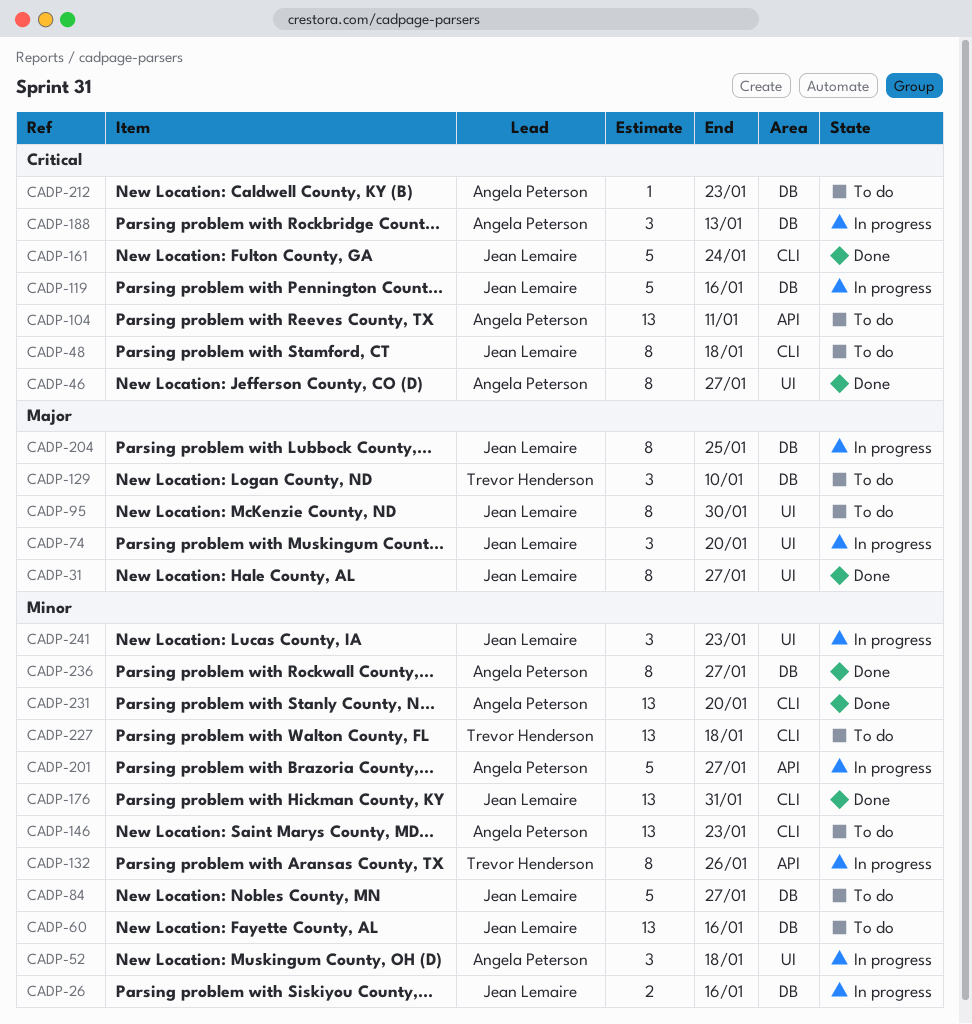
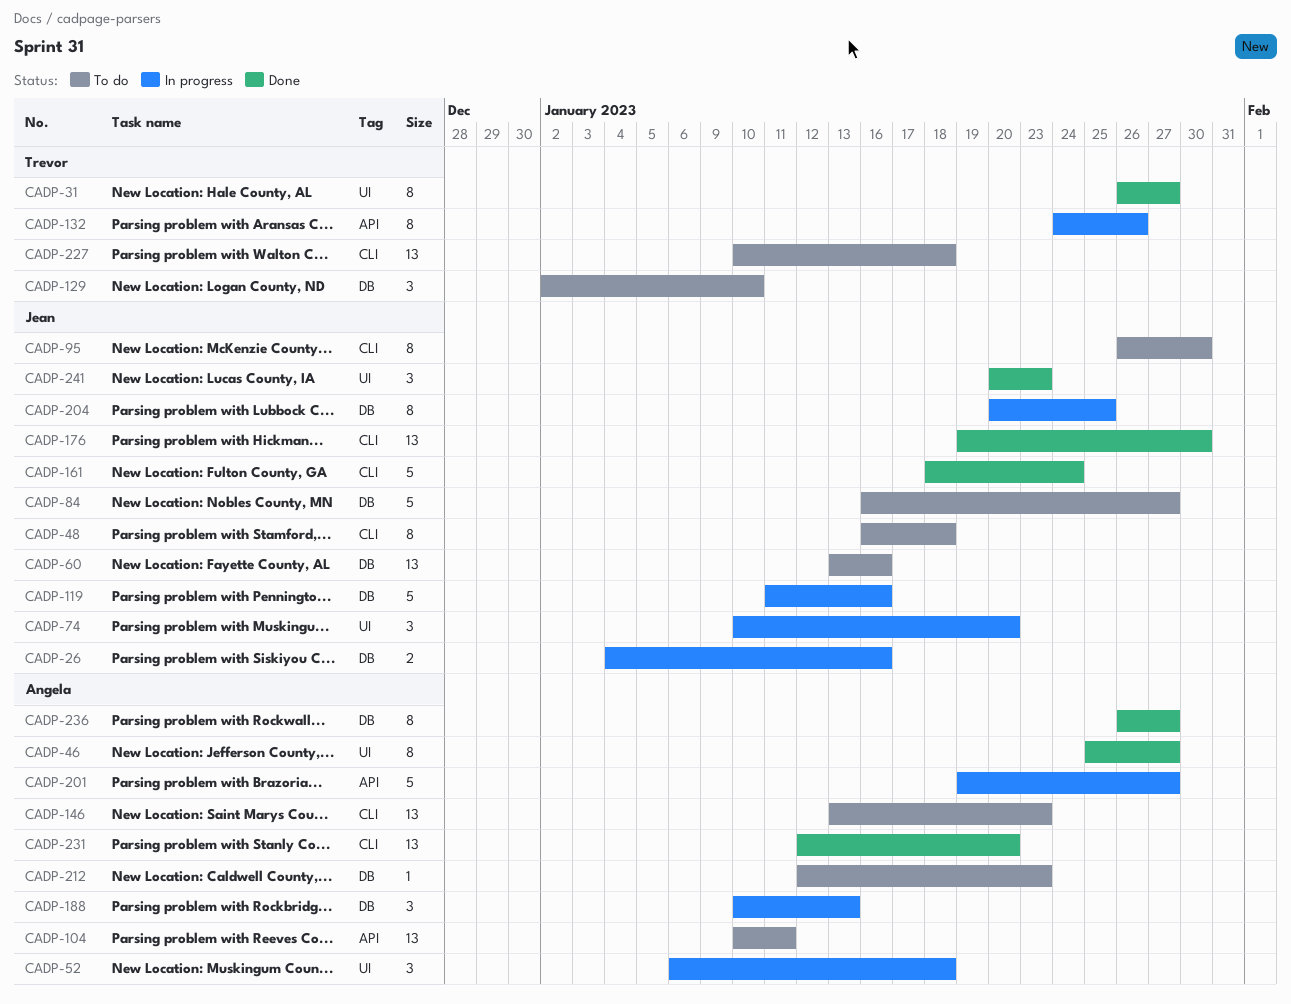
CADP-31, owner: Jean Lemaire -> Trevor Henderson
CADP-95, label: UI -> CLI
CADP-176, due: Jan 31 -> Jan 30
CADP-241, status: In progress -> Done

